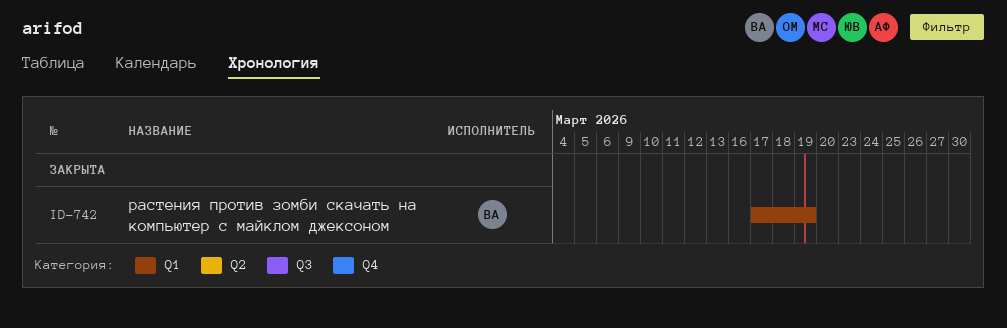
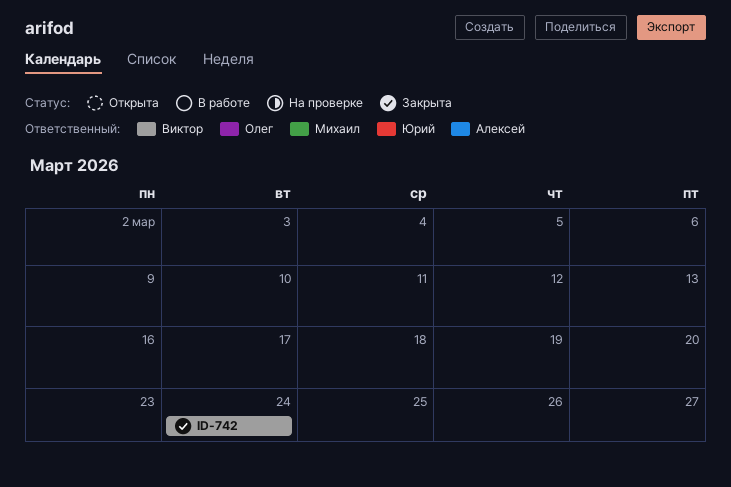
ID-742, start: Mar 17 -> Mar 24
ID-742, due: Mar 19 -> Mar 24

